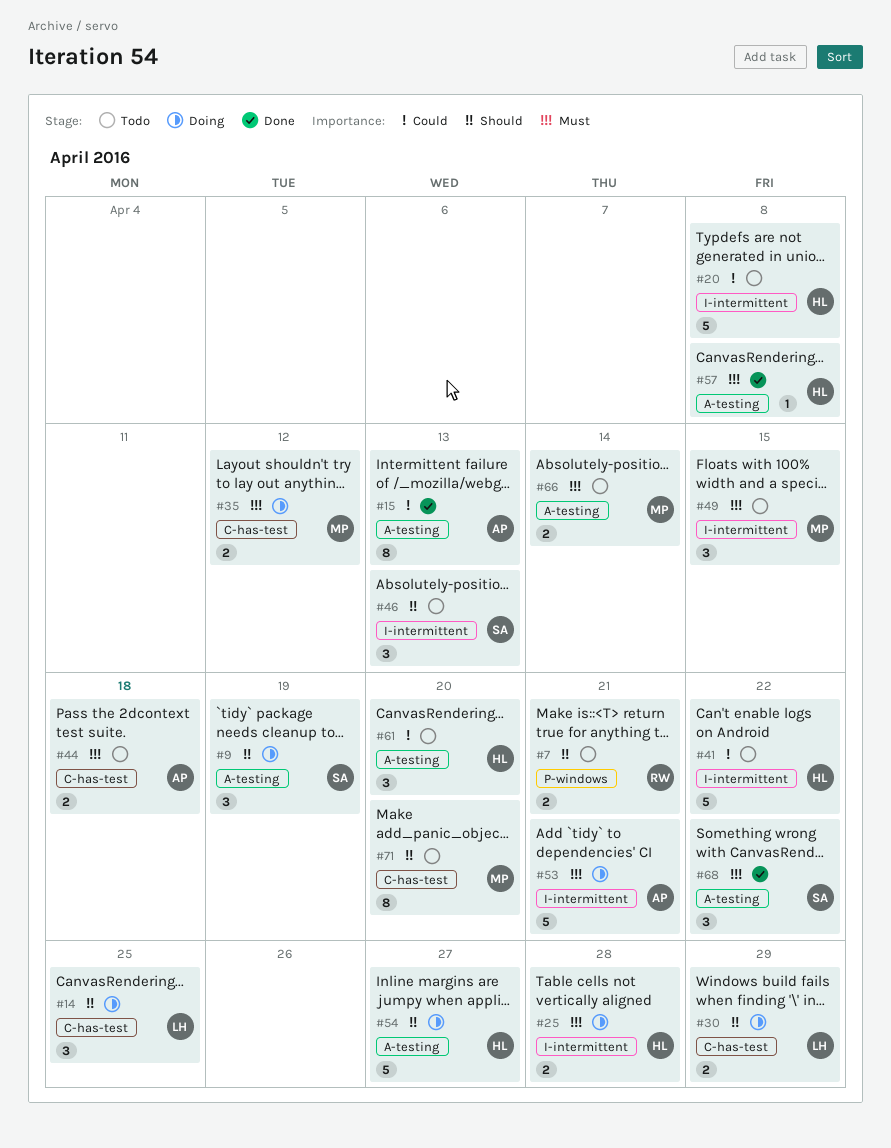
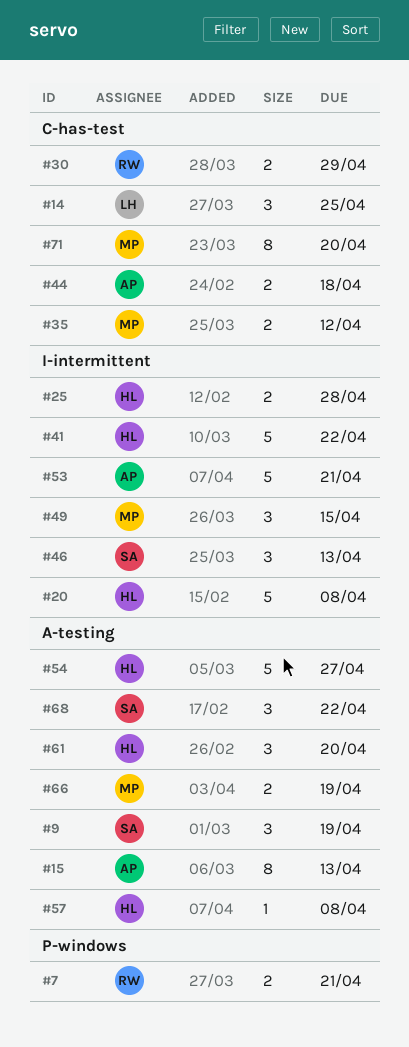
#30, owner: LH -> RW
#66, due: Apr 14 -> Apr 19

